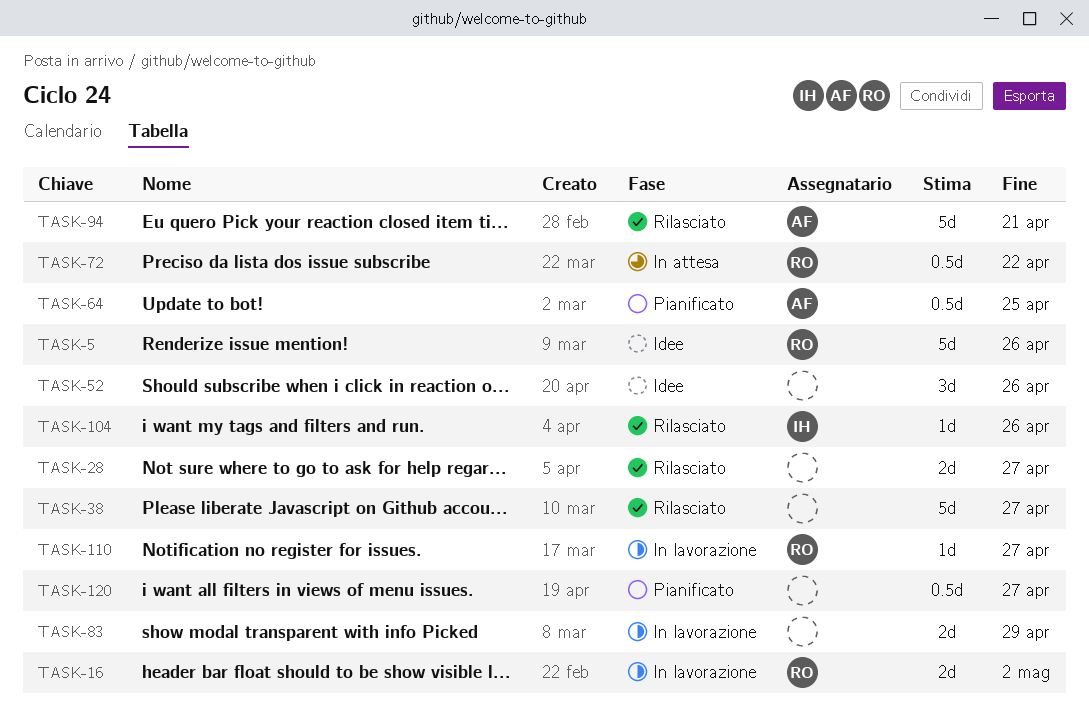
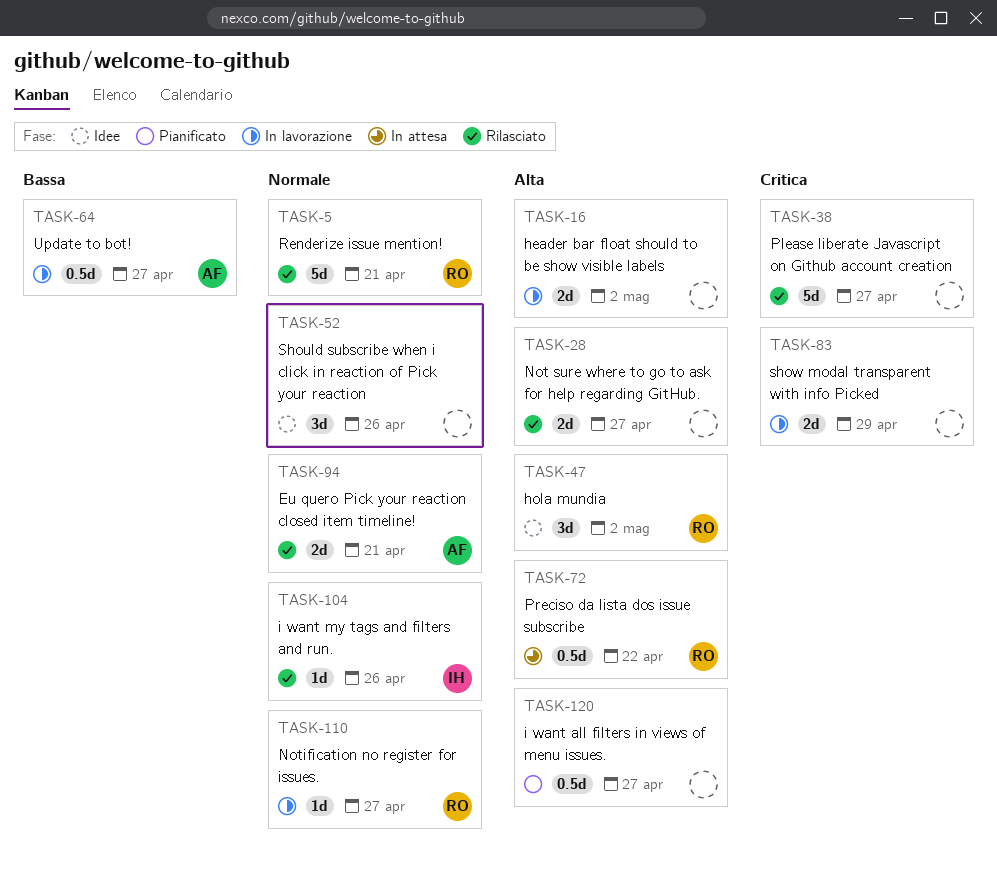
TASK-5, status: Idee -> Rilasciato
TASK-5, due: Apr 26 -> Apr 21
TASK-16, owner: RO -> none
TASK-47: none -> present
TASK-64, status: Pianificato -> In lavorazione
TASK-64, due: Apr 25 -> Apr 27
TASK-94, estimate: 5d -> 2d

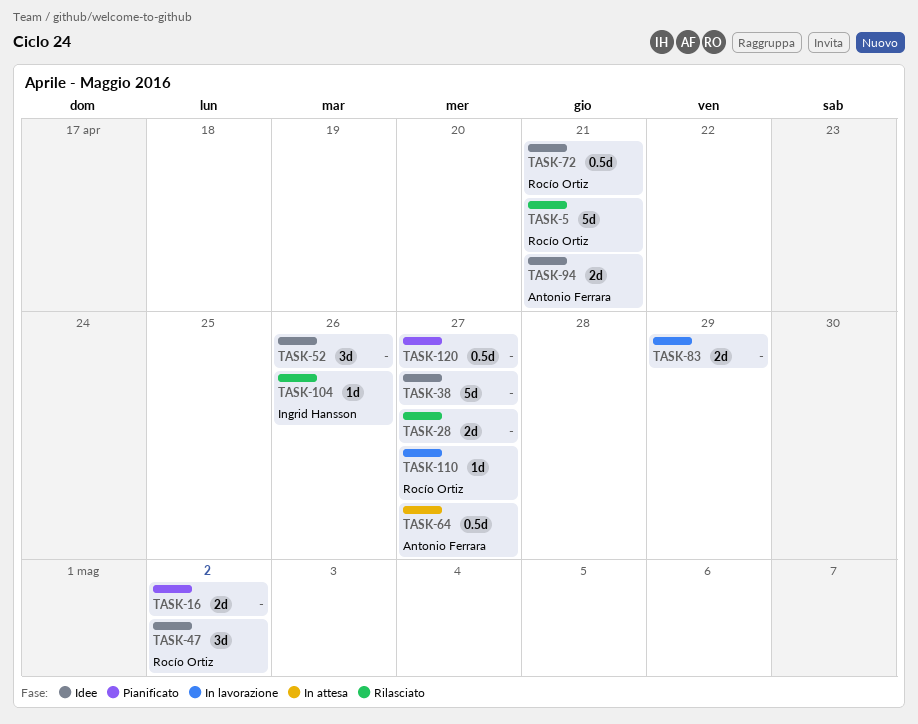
TASK-16, status: In lavorazione -> Pianificato
TASK-38, status: Rilasciato -> Idee
TASK-64, status: In lavorazione -> In attesa
TASK-72, status: In attesa -> Idee
TASK-72, due: Apr 22 -> Apr 21
TASK-94, status: Rilasciato -> Idee

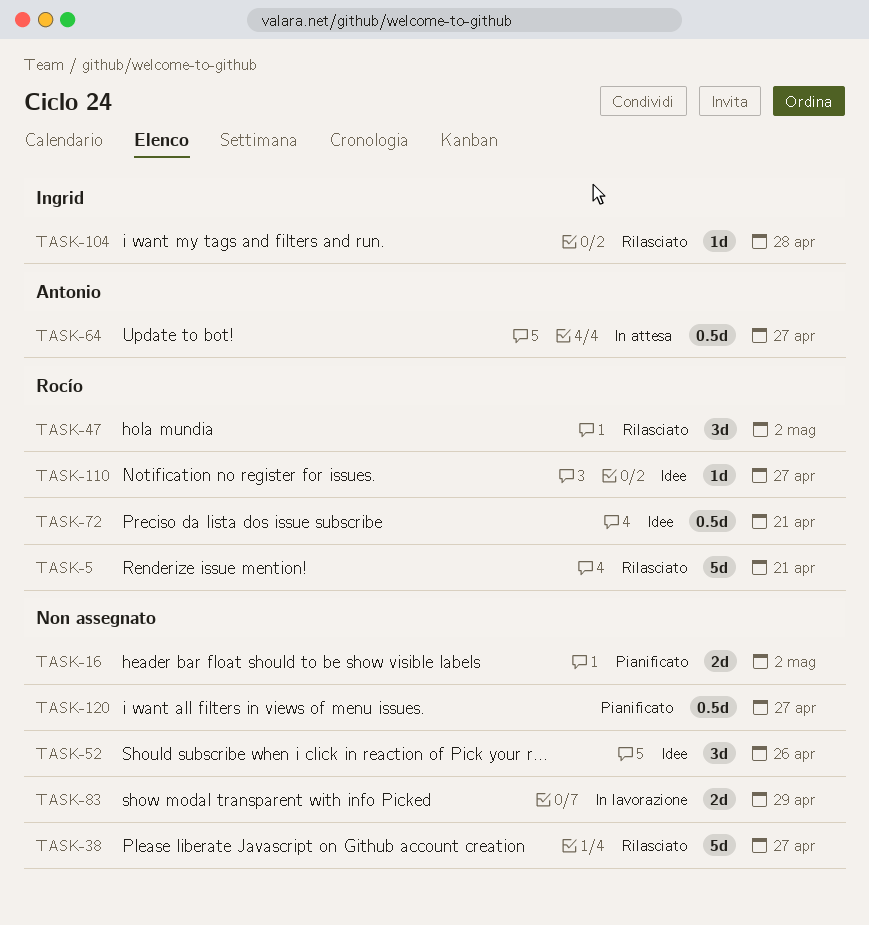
TASK-28: present -> none
TASK-38, status: Idee -> Rilasciato
TASK-47, status: Idee -> Rilasciato
TASK-94: present -> none
TASK-104, due: Apr 26 -> Apr 28
TASK-110, status: In lavorazione -> Idee

